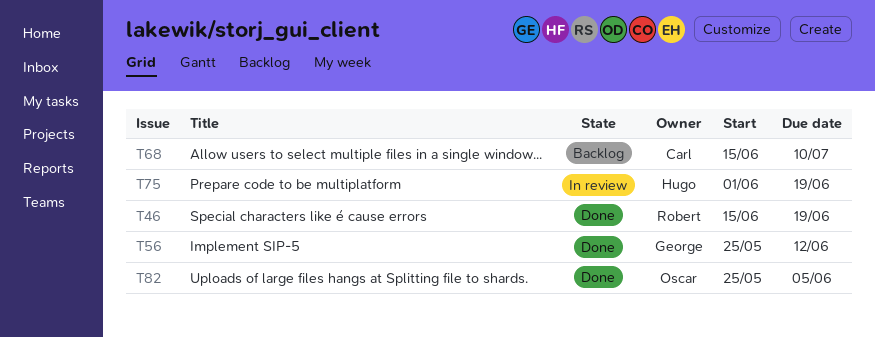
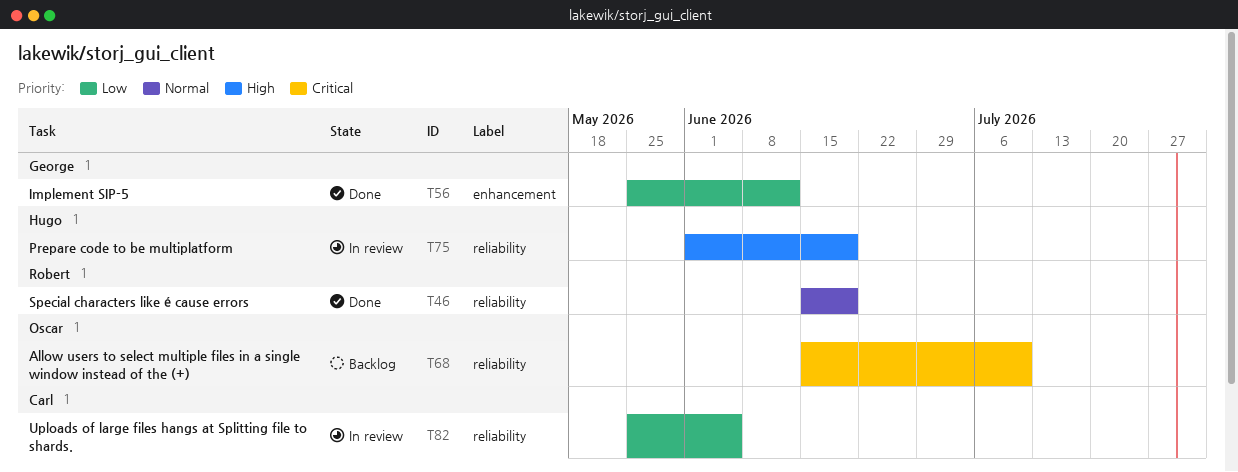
T68, owner: Carl -> Oscar
T82, status: Done -> In review
T82, owner: Oscar -> Carl

